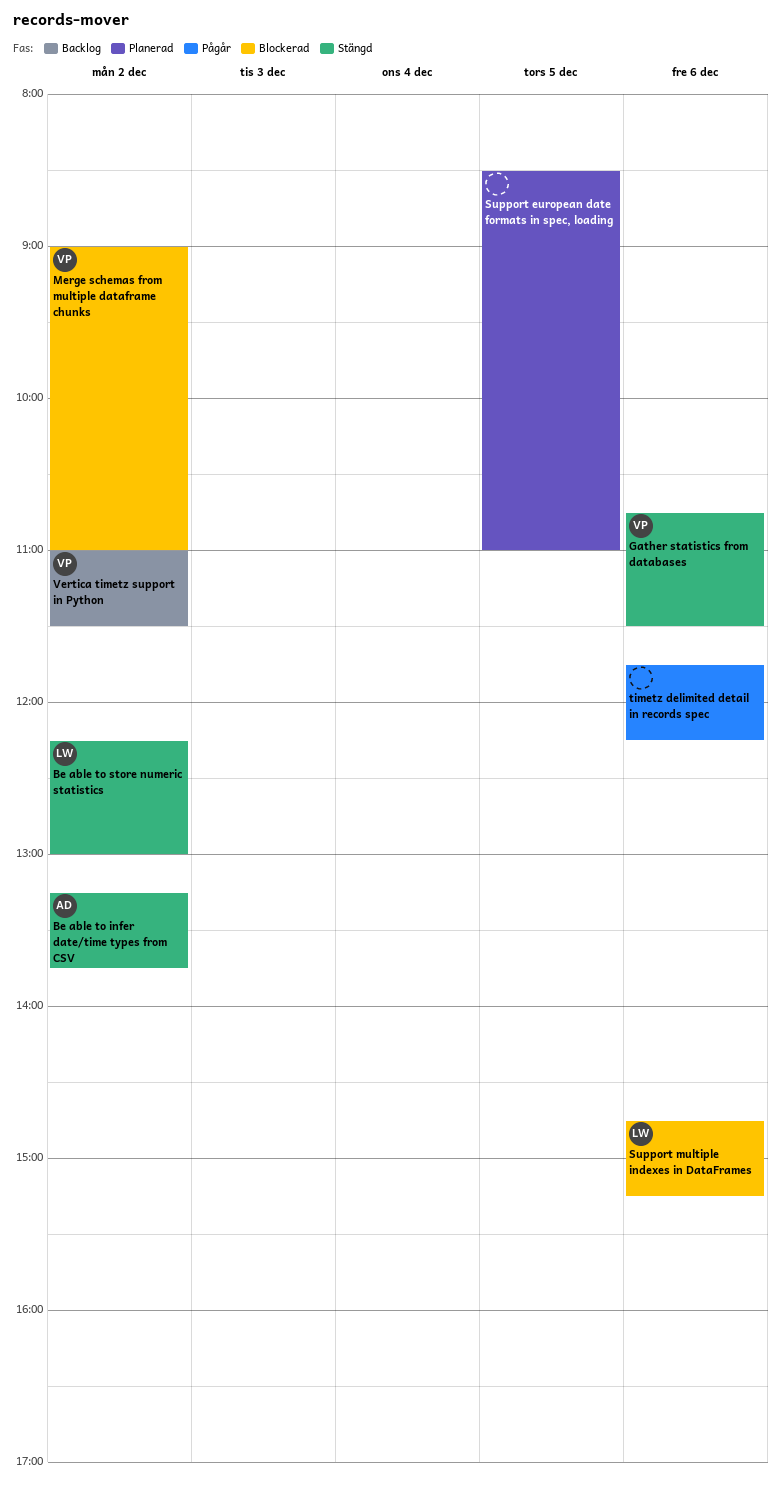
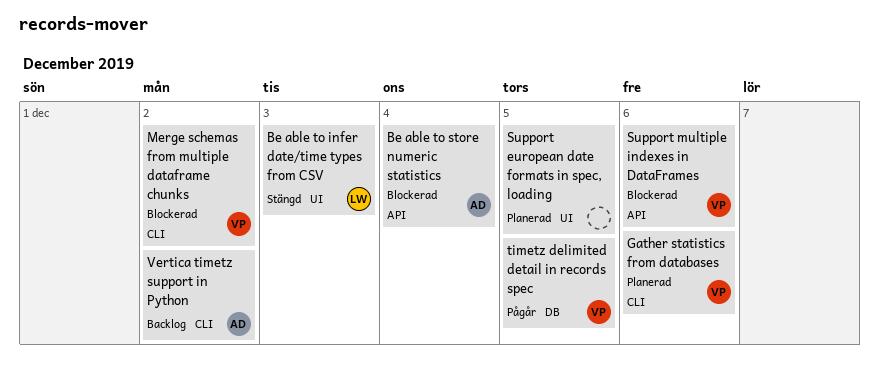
Be able to infer date/time types from CSV, owner: AD -> LW
Be able to infer date/time types from CSV, day: Dec 2 -> Dec 3
Be able to store numeric statistics, status: Stängd -> Blockerad
Be able to store numeric statistics, owner: LW -> AD
Be able to store numeric statistics, day: Dec 2 -> Dec 4
Gather statistics from databases, status: Stängd -> Planerad
Support multiple indexes in DataFrames, owner: LW -> VP
timetz delimited detail in records spec, owner: none -> VP
timetz delimited detail in records spec, day: Dec 6 -> Dec 5
Vertica timetz support in Python, owner: VP -> AD

